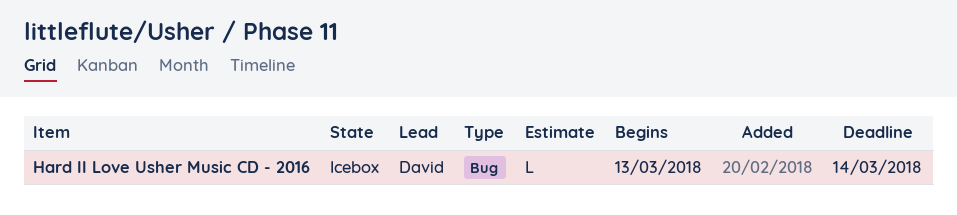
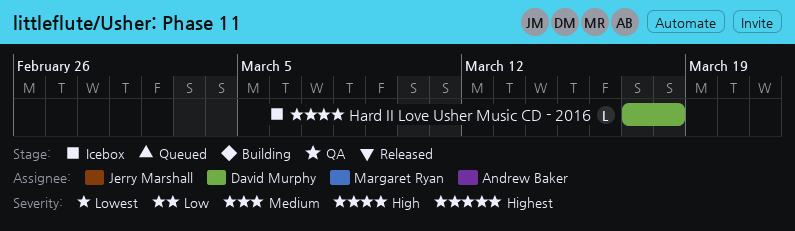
Hard II Love Usher Music CD - 2016, start: Mar 13 -> Mar 17
Hard II Love Usher Music CD - 2016, due: Mar 14 -> Mar 18

